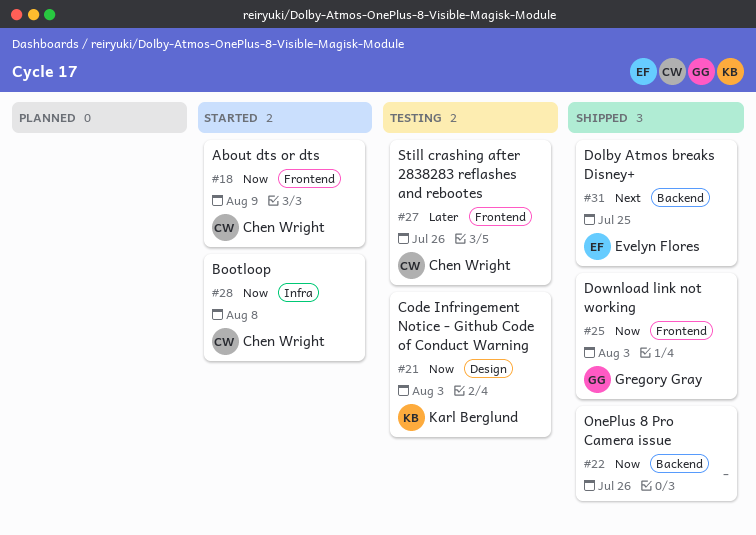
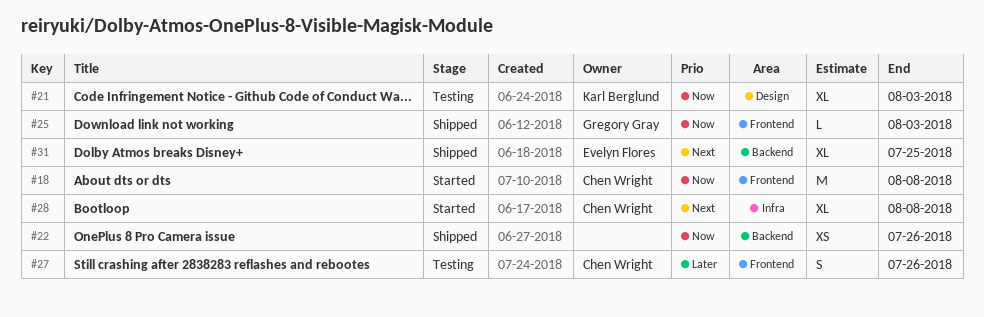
#18, due: Aug 9 -> Aug 8
#28, priority: Now -> Next

